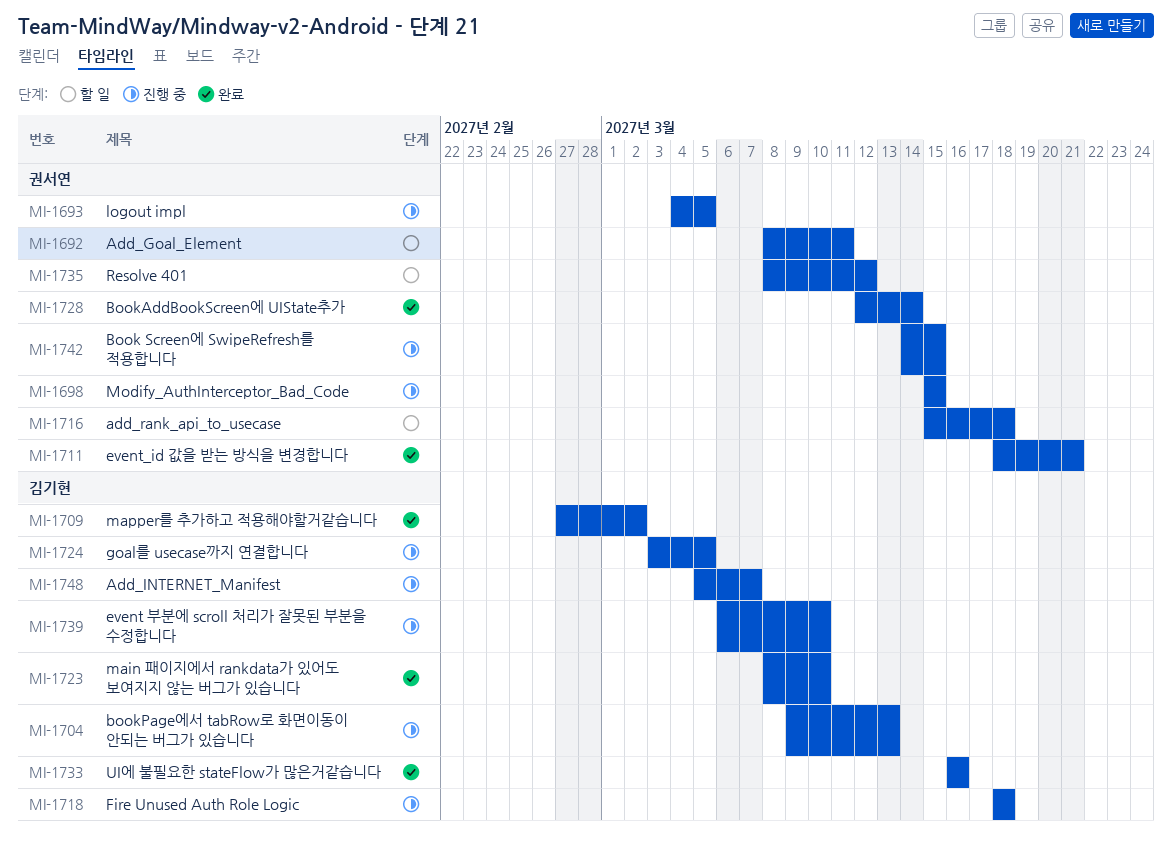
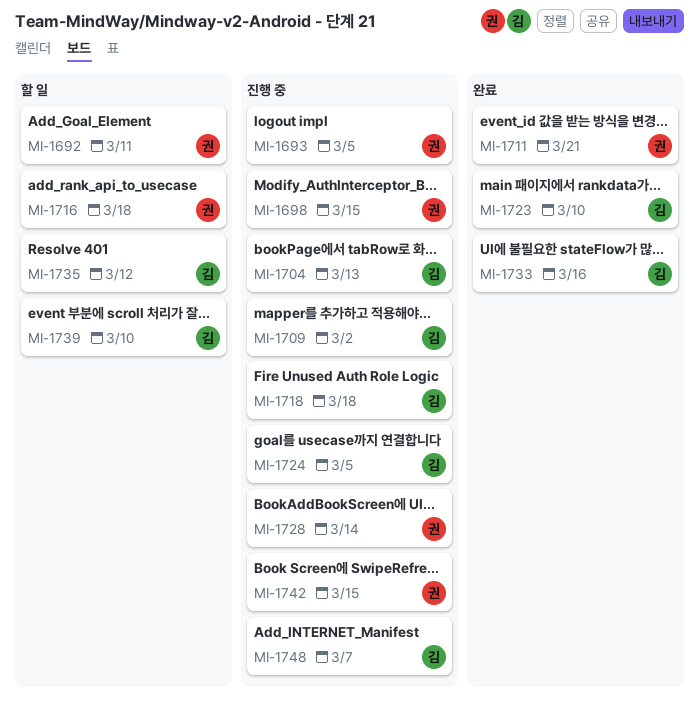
MI-1709, status: 완료 -> 진행 중
MI-1728, status: 완료 -> 진행 중
MI-1735, owner: 권서연 -> 김기현
MI-1739, status: 진행 중 -> 할 일

